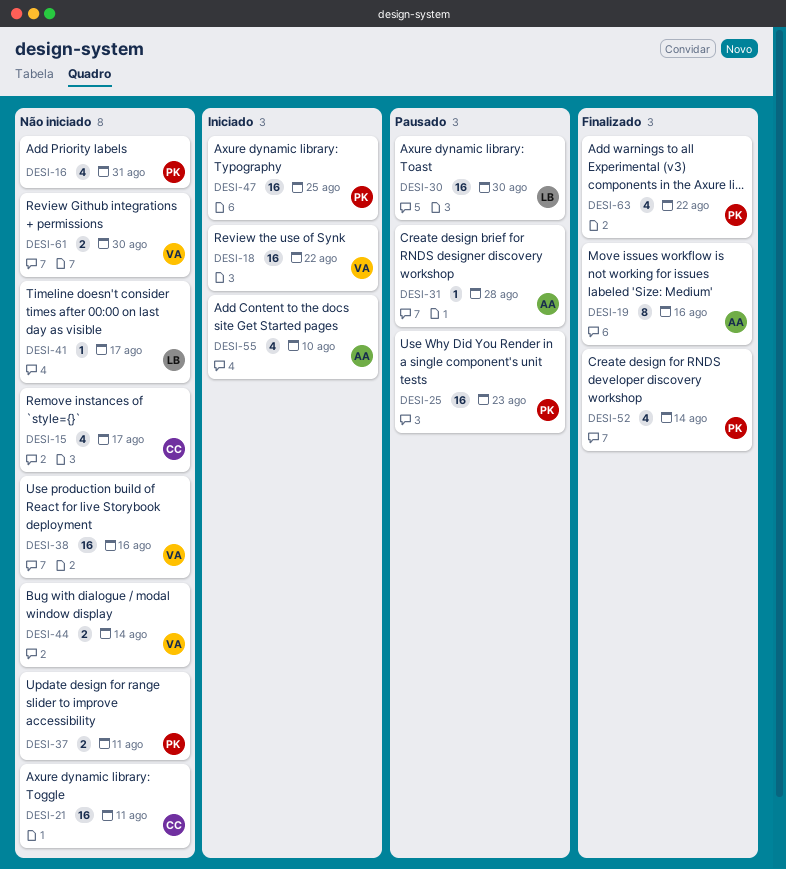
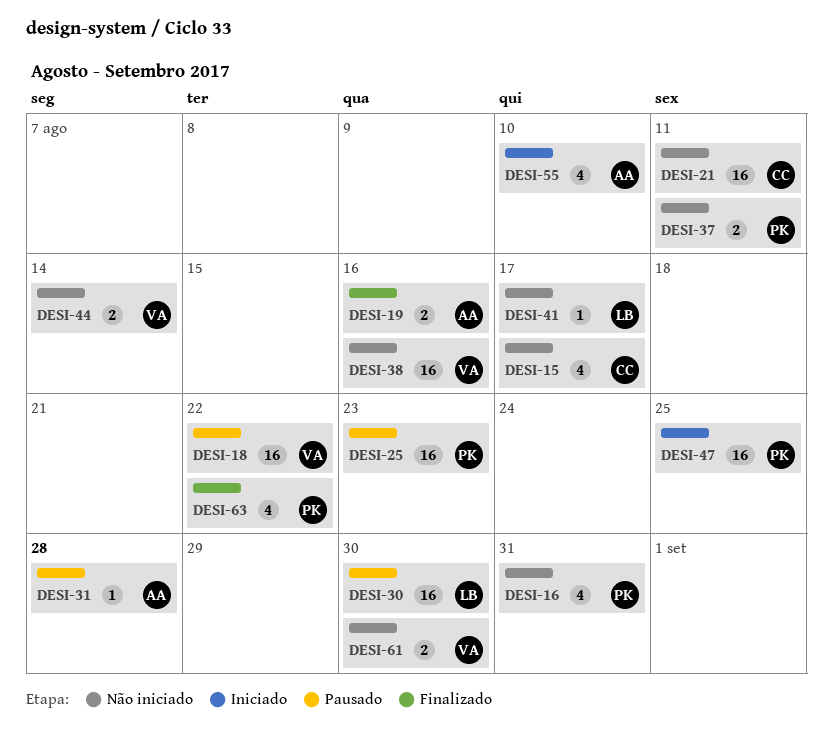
DESI-18, status: Iniciado -> Pausado
DESI-19, estimate: 8 -> 2
DESI-52: present -> none

